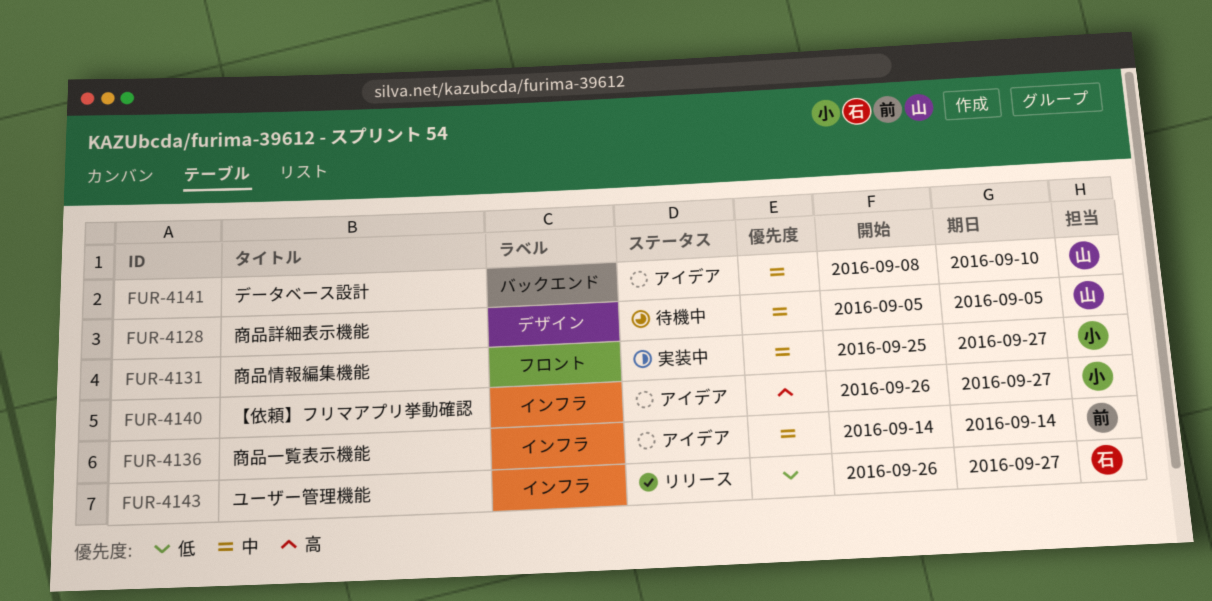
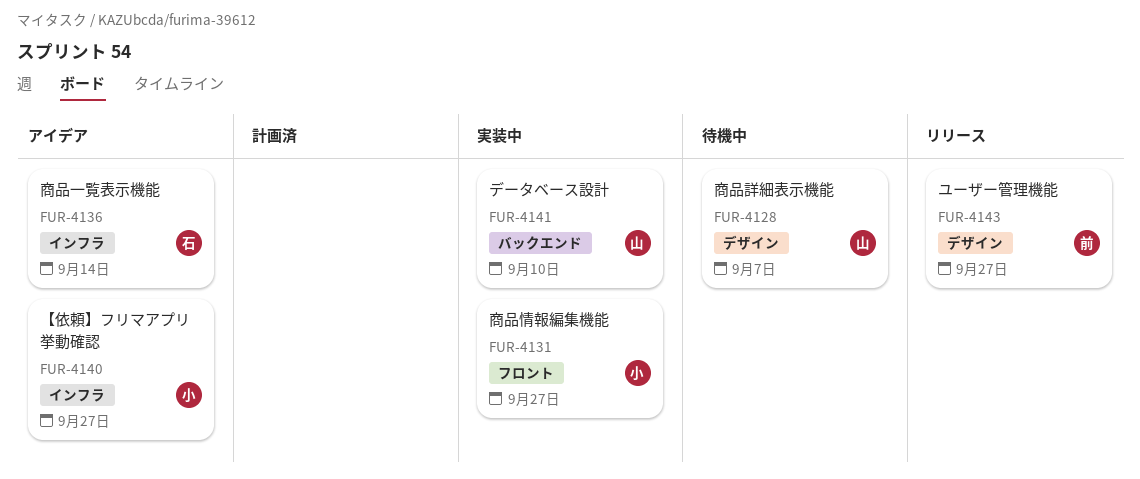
FUR-4128, due: Sep 5 -> Sep 7
FUR-4136, owner: 前 -> 石
FUR-4141, status: アイデア -> 実装中
FUR-4143, owner: 石 -> 前
FUR-4143, label: インフラ -> デザイン

